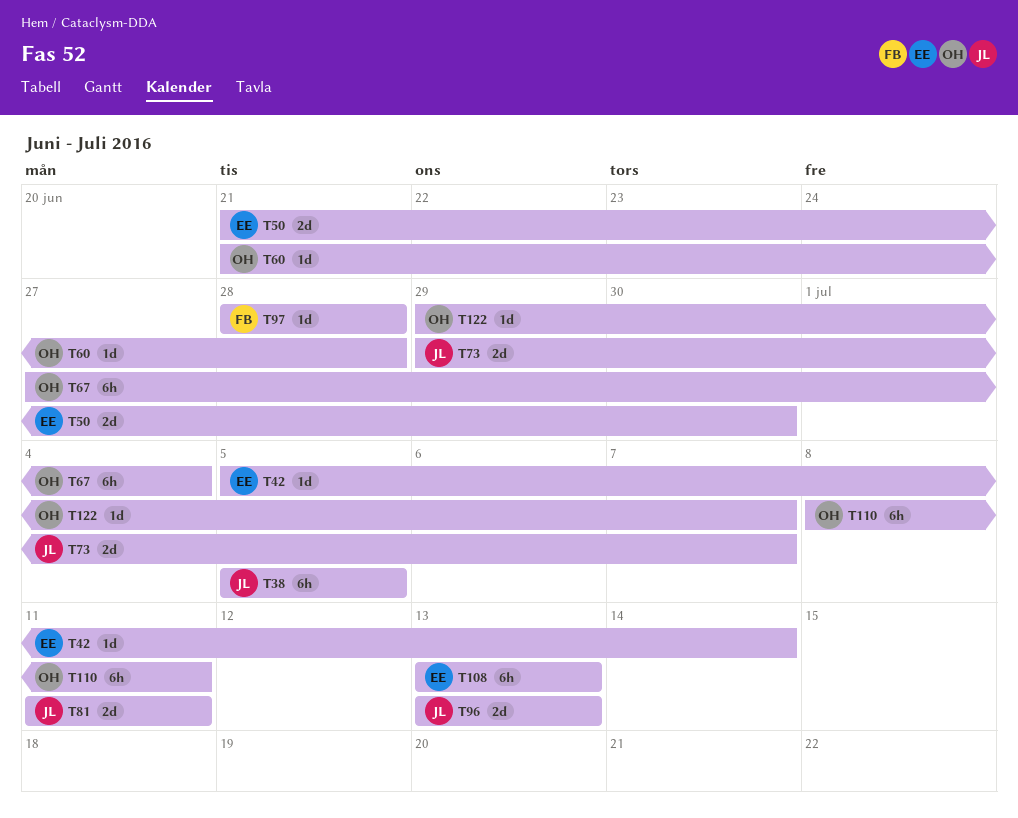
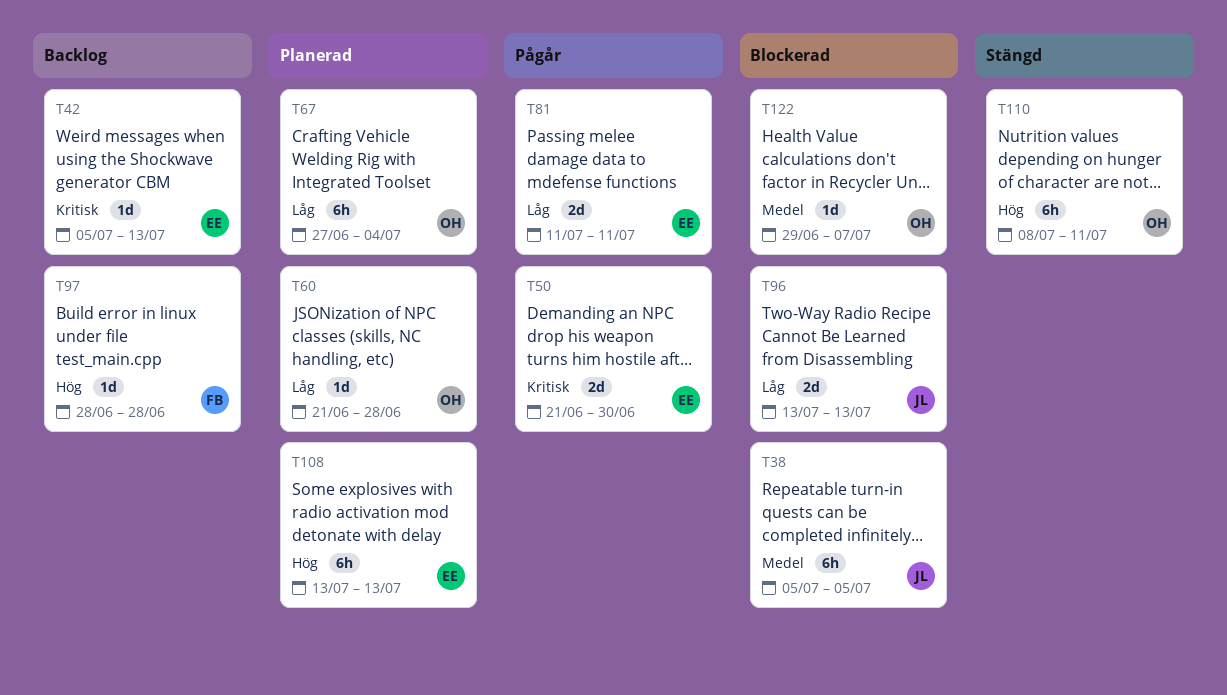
T42, due: Jul 14 -> Jul 13
T73: present -> none
T81, owner: JL -> EE

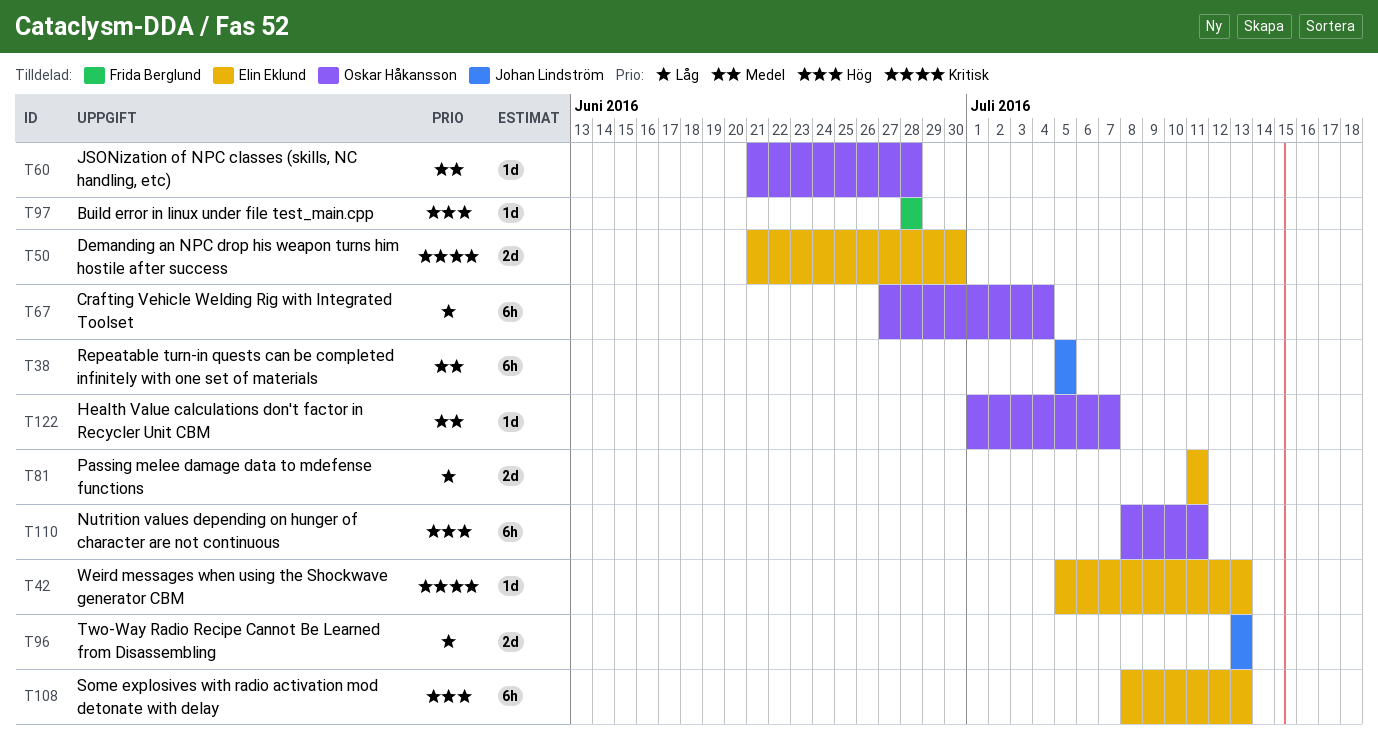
T60, priority: Låg -> Medel
T108, start: Jul 13 -> Jul 8
T122, start: Jun 29 -> Jul 1

